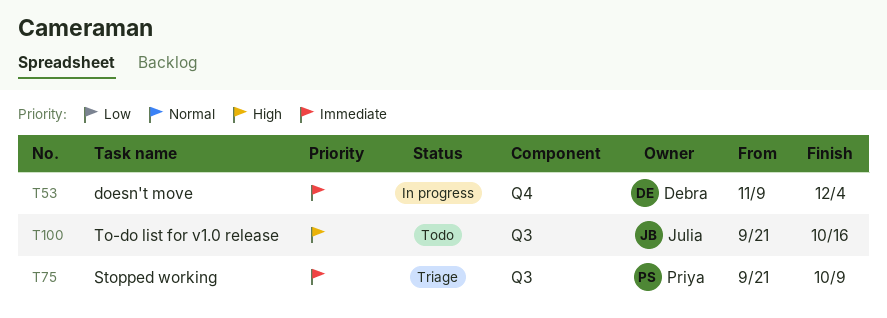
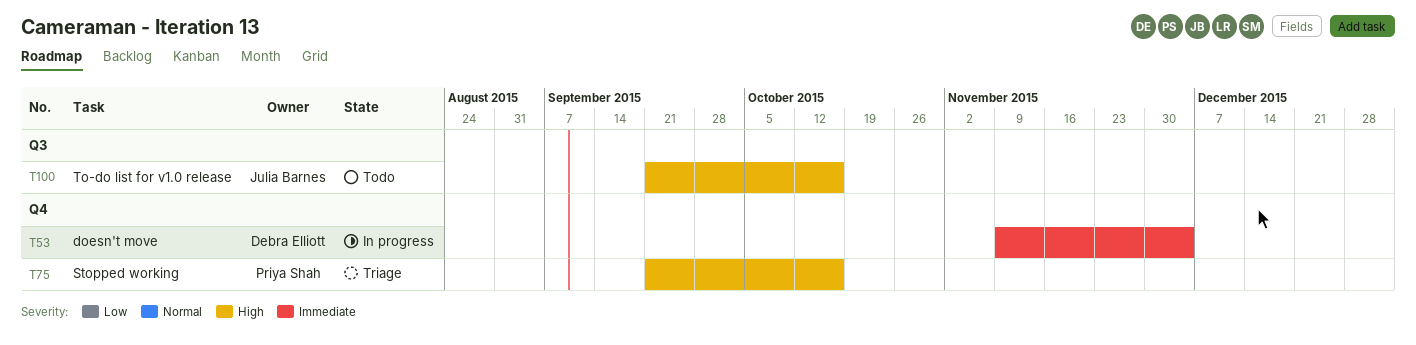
T75, priority: Immediate -> High
T75, label: Q3 -> Q4
T75, due: Oct 9 -> Oct 16

